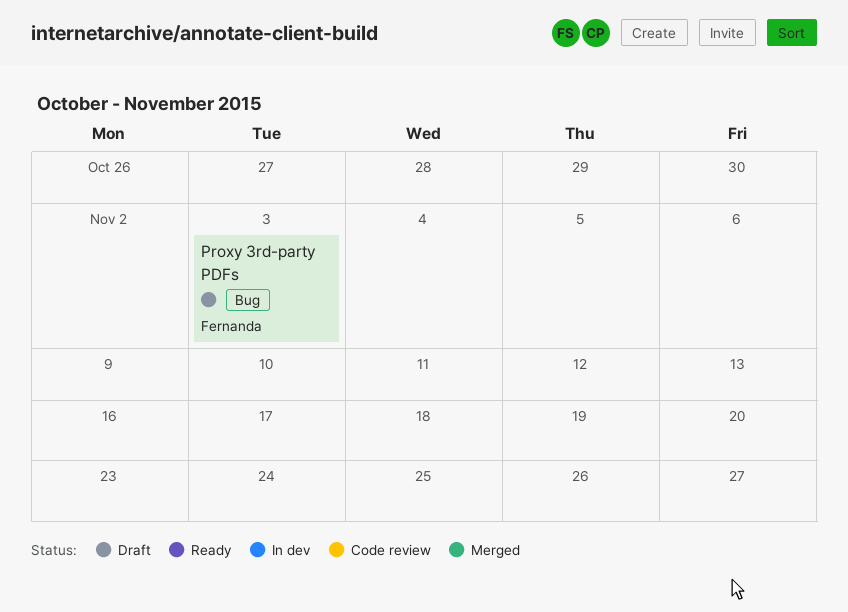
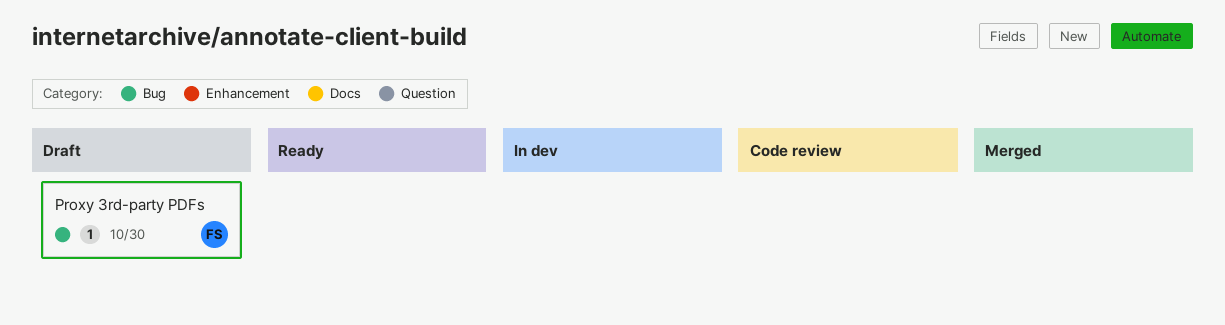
Proxy 3rd-party PDFs, due: Nov 3 -> Oct 30

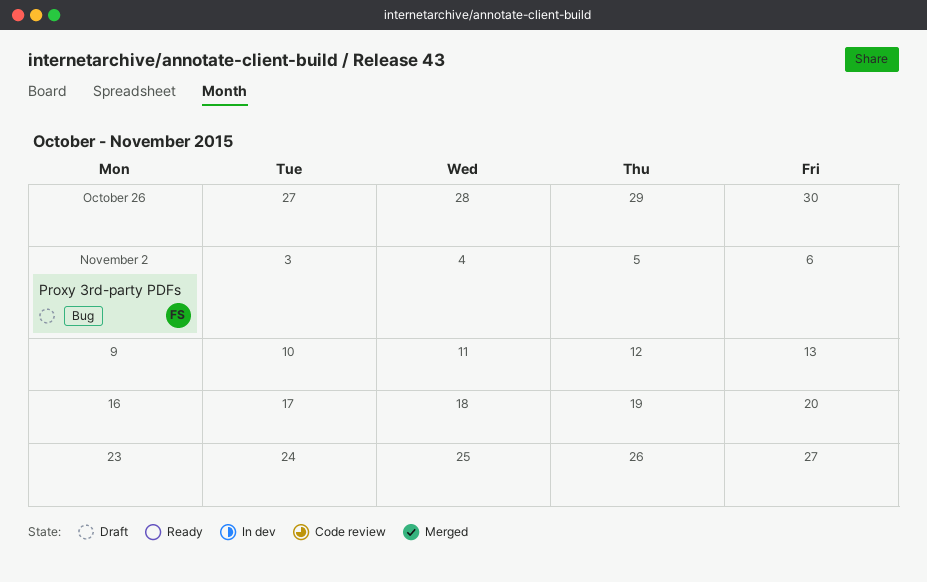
Proxy 3rd-party PDFs, due: Oct 30 -> Nov 2

